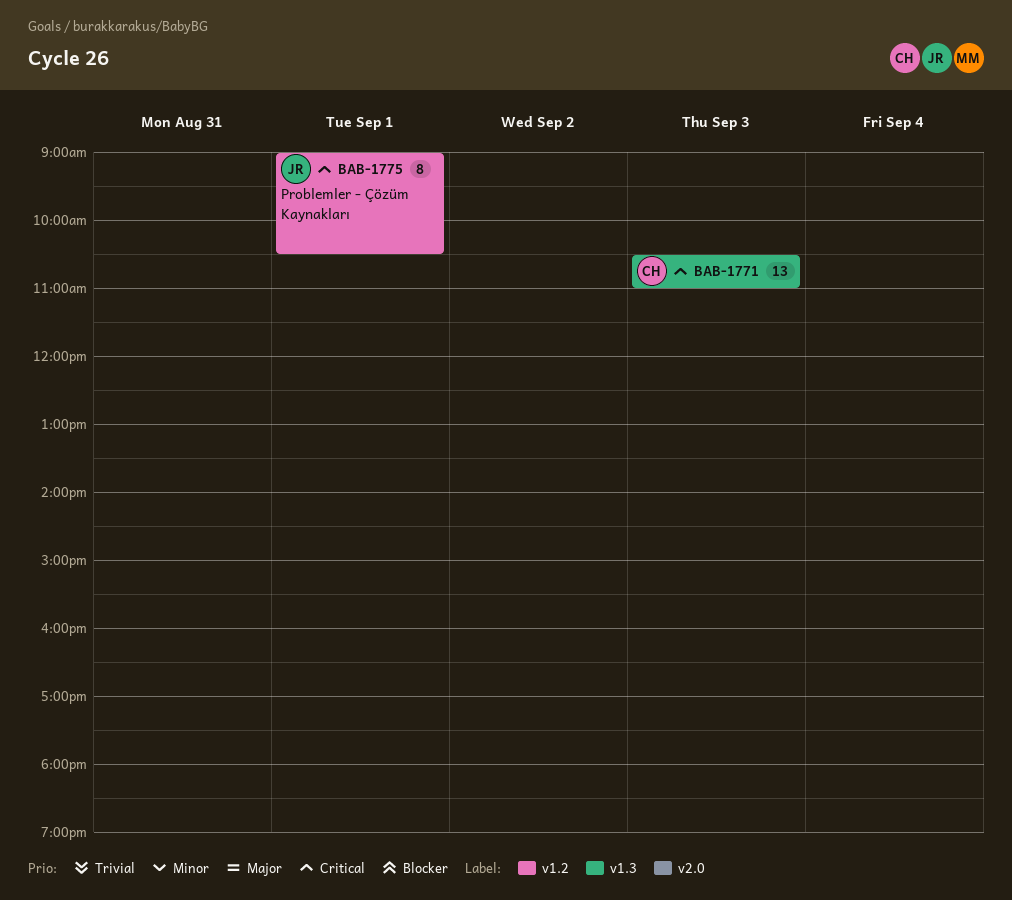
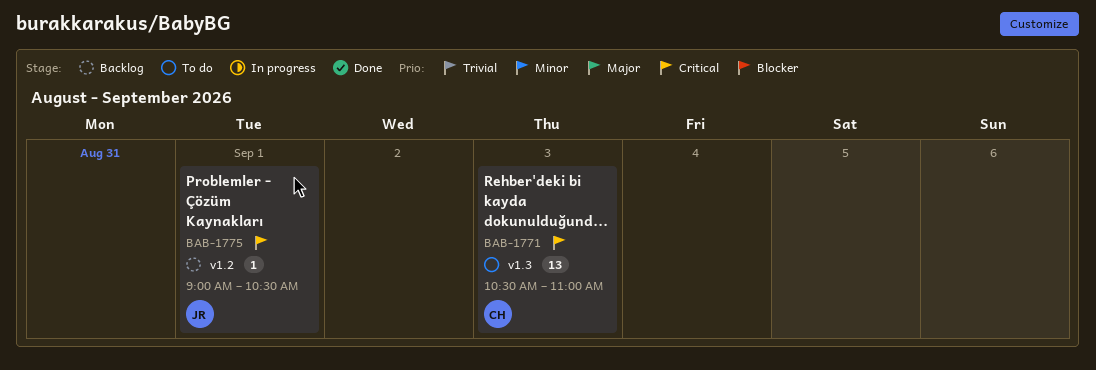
BAB-1775, estimate: 8 -> 1

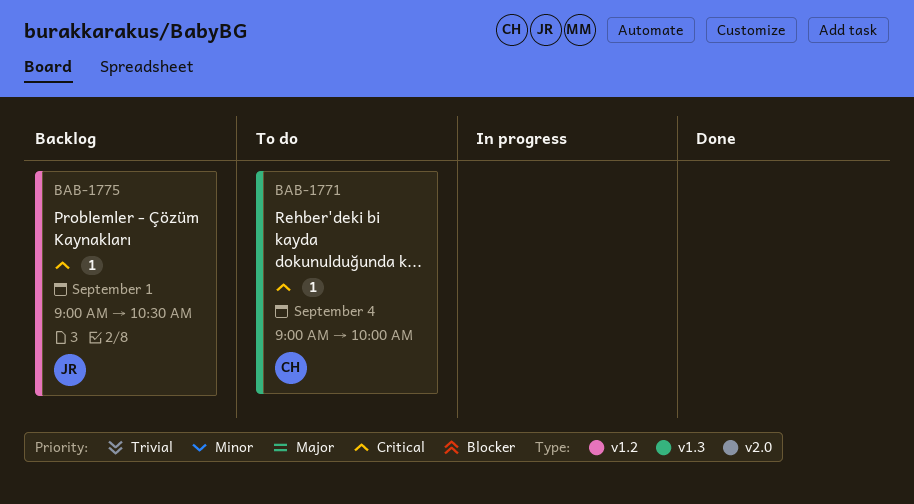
BAB-1771, estimate: 13 -> 1
BAB-1771, day: Sep 3 -> Sep 4
BAB-1771, begins: 10:30 -> 09:00
BAB-1771, ends: 11:00 -> 10:00

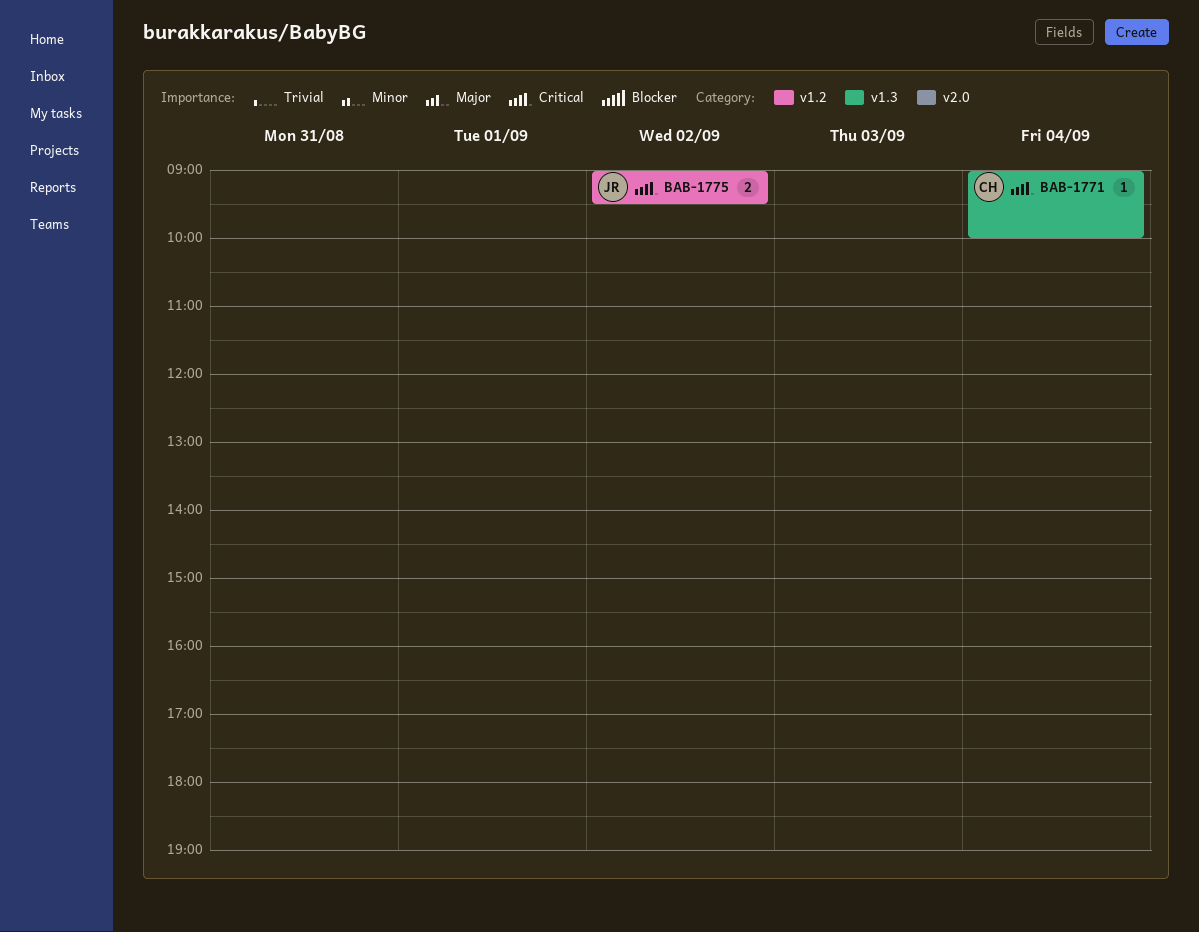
BAB-1775, estimate: 1 -> 2
BAB-1775, day: Sep 1 -> Sep 2
BAB-1775, ends: 10:30 -> 09:30

